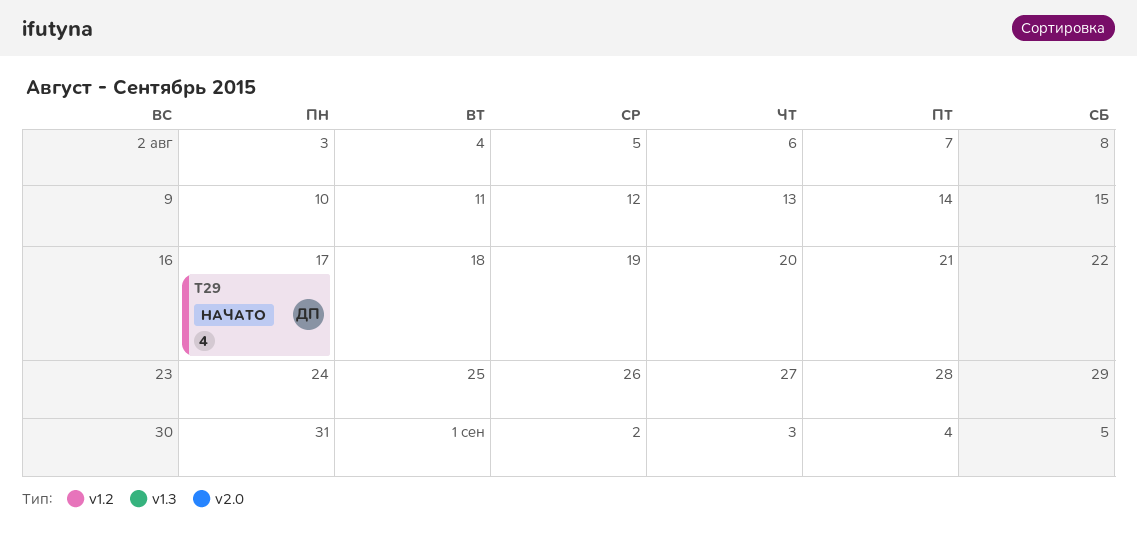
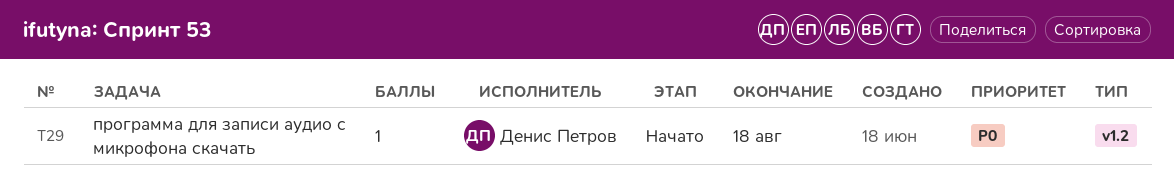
T29, estimate: 4 -> 1
T29, due: Aug 17 -> Aug 18

